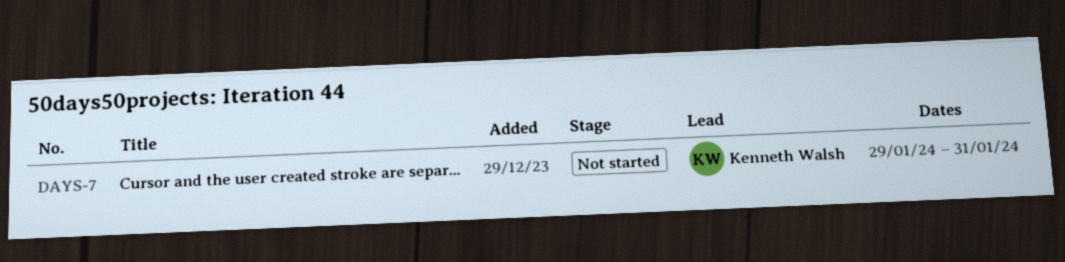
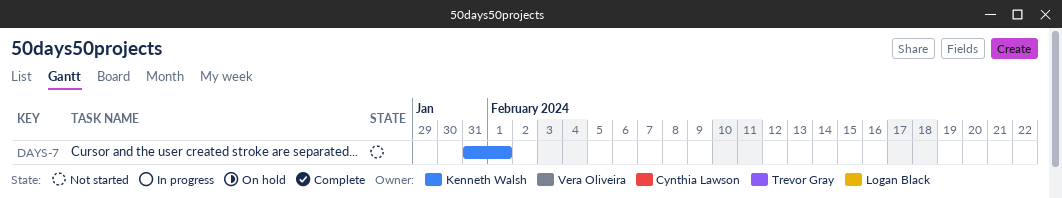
DAYS-7, start: Jan 29 -> Jan 31
DAYS-7, due: Jan 31 -> Feb 1

